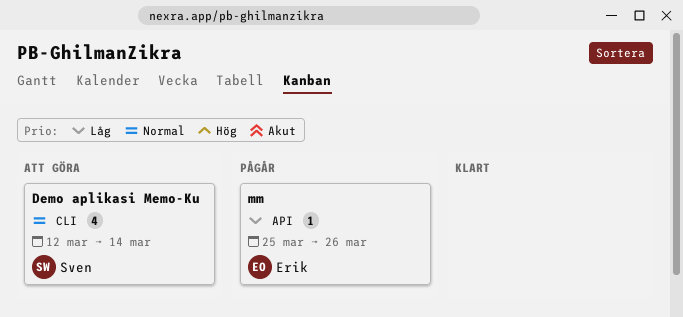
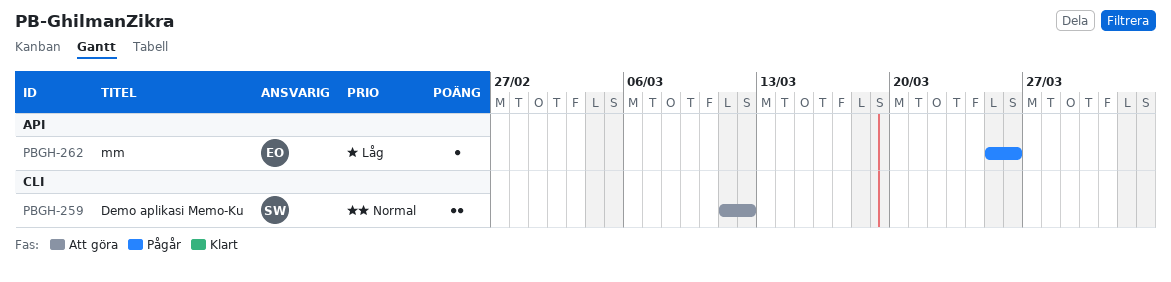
Demo aplikasi Memo-Ku, estimate: 4 -> 2
Demo aplikasi Memo-Ku, start: Mar 12 -> Mar 11
Demo aplikasi Memo-Ku, due: Mar 14 -> Mar 12

